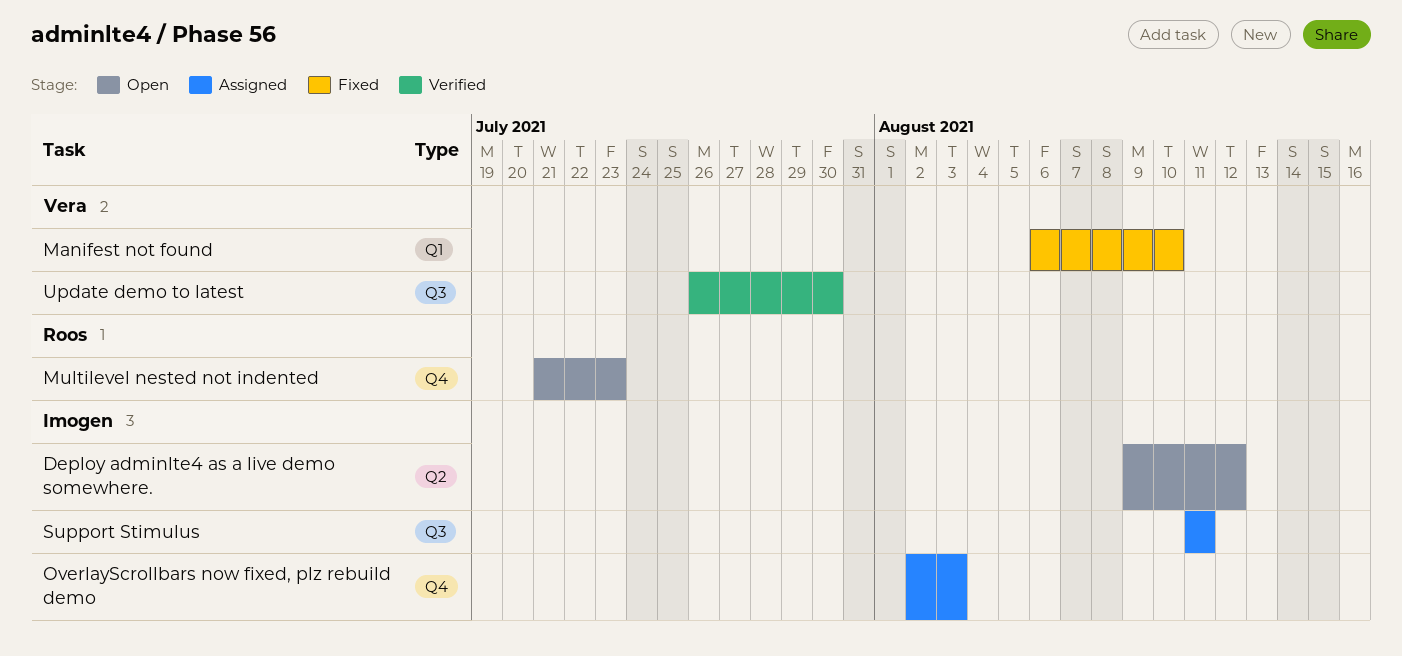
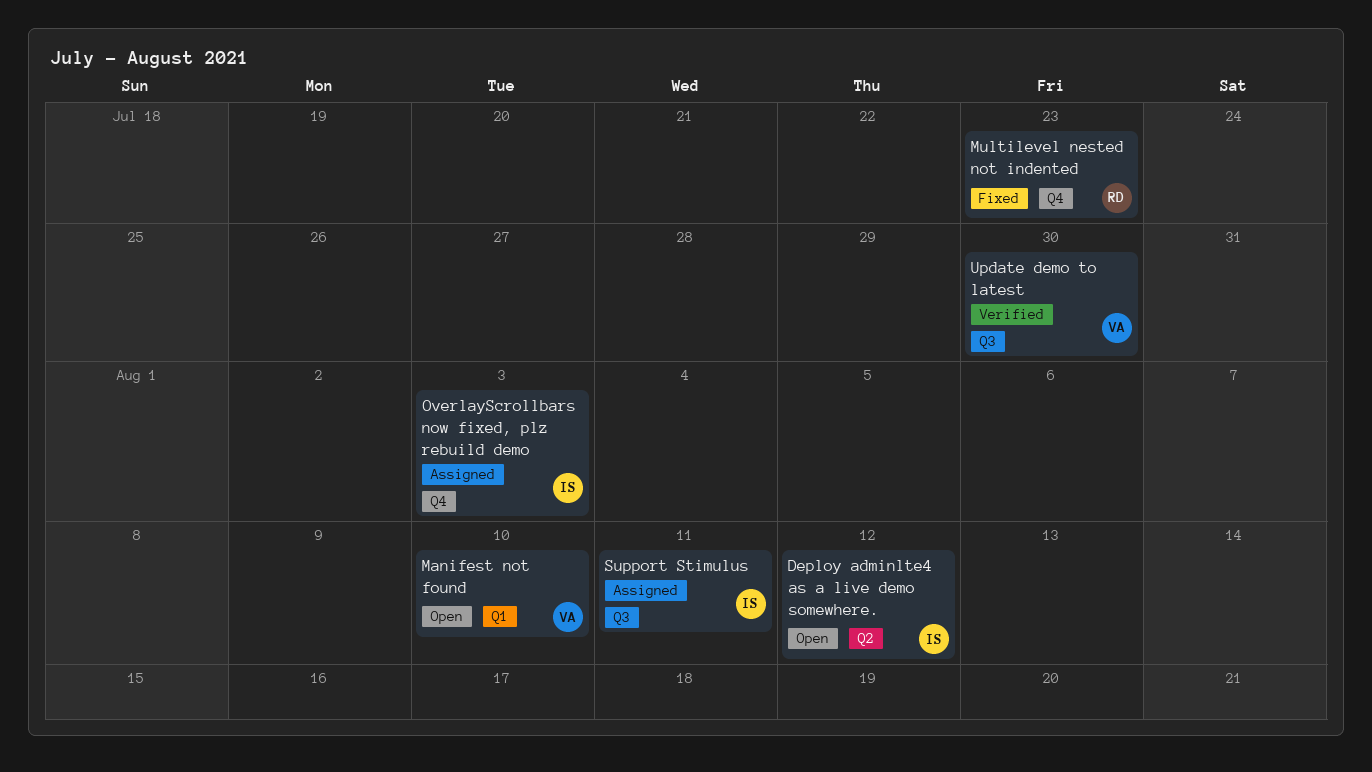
Manifest not found, status: Fixed -> Open
Multilevel nested not indented, status: Open -> Fixed

